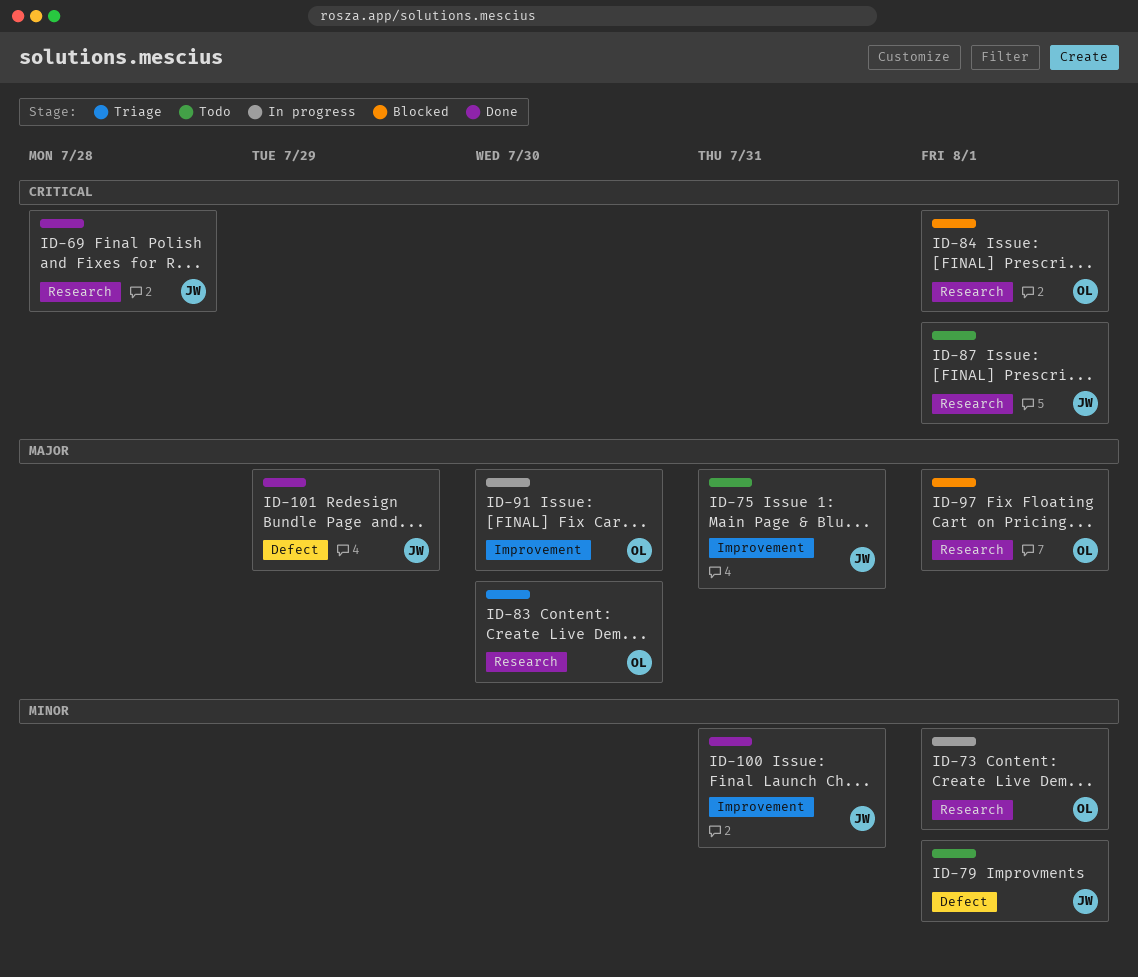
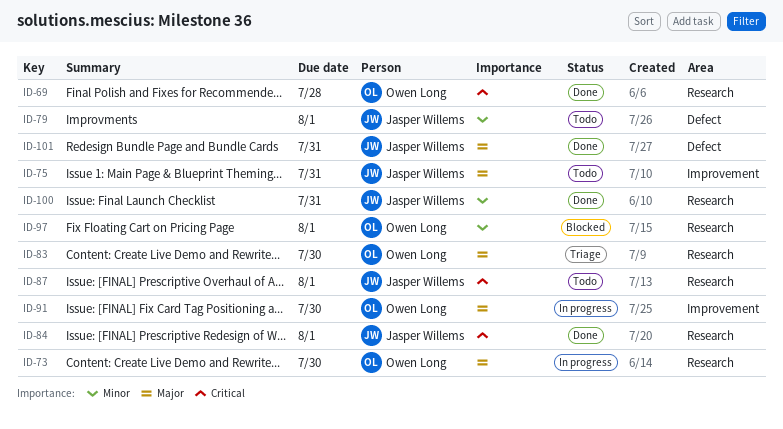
ID-69, owner: Jasper Willems -> Owen Long
ID-73, priority: Minor -> Major
ID-73, due: Aug 1 -> Jul 30
ID-84, status: Blocked -> Done
ID-84, owner: Owen Long -> Jasper Willems
ID-97, priority: Major -> Minor
ID-100, label: Improvement -> Research
ID-101, due: Jul 29 -> Jul 31

